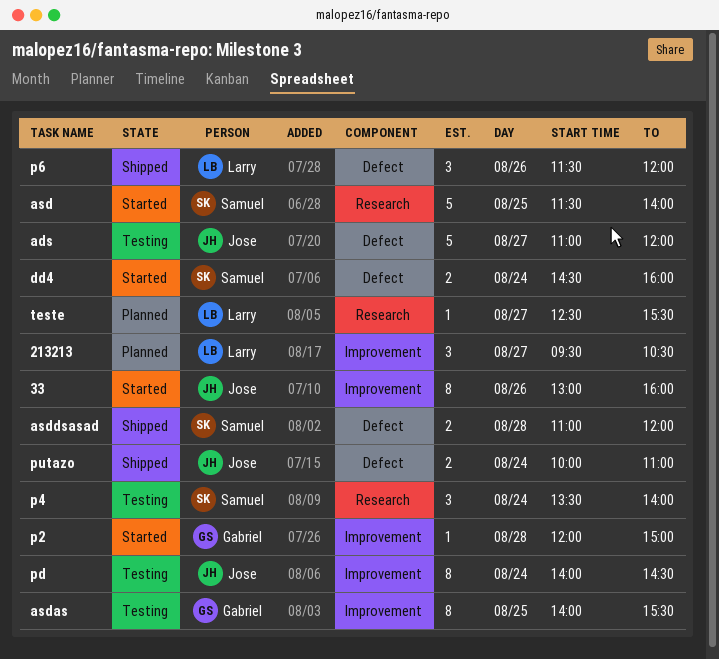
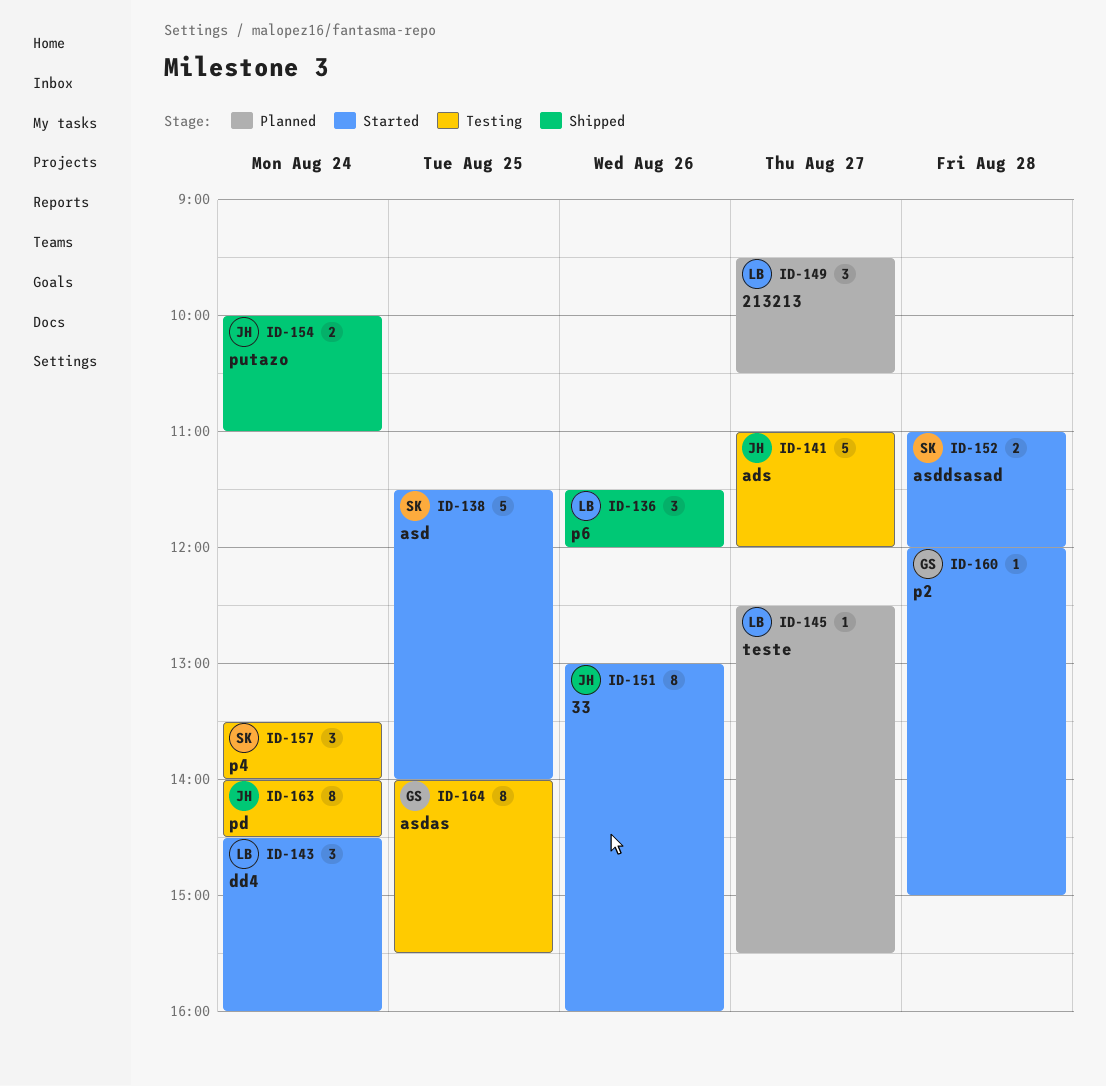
asddsasad, status: Shipped -> Started
dd4, owner: Samuel -> Larry
dd4, estimate: 2 -> 3

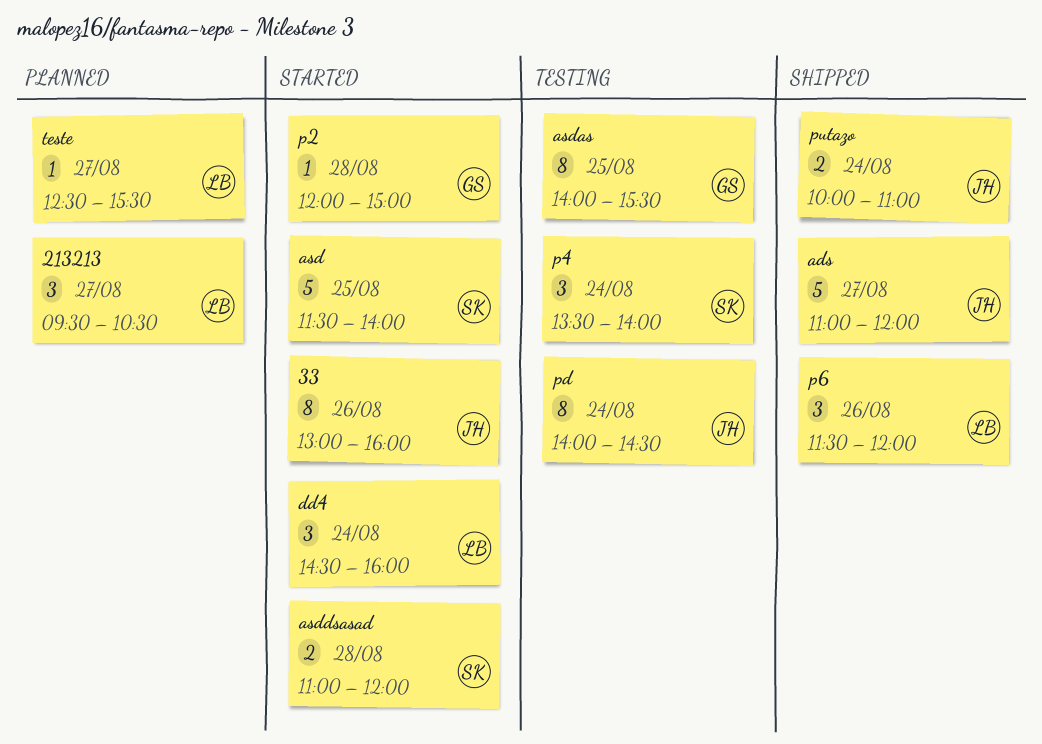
ads, status: Testing -> Shipped

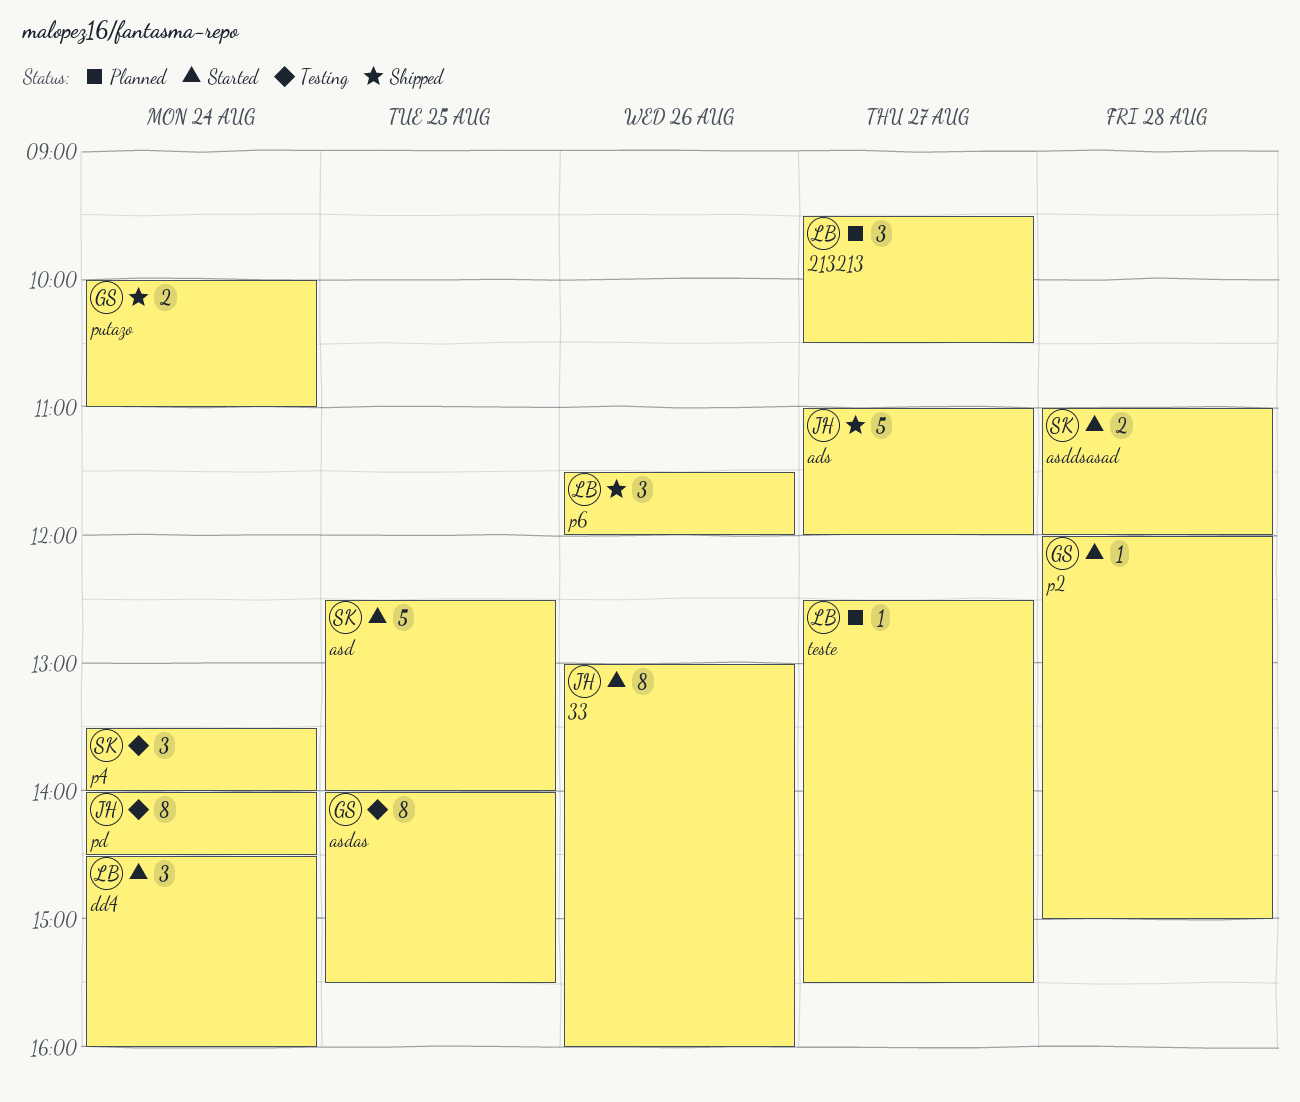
asd, begins: 11:30 -> 12:30
putazo, owner: JH -> GS

